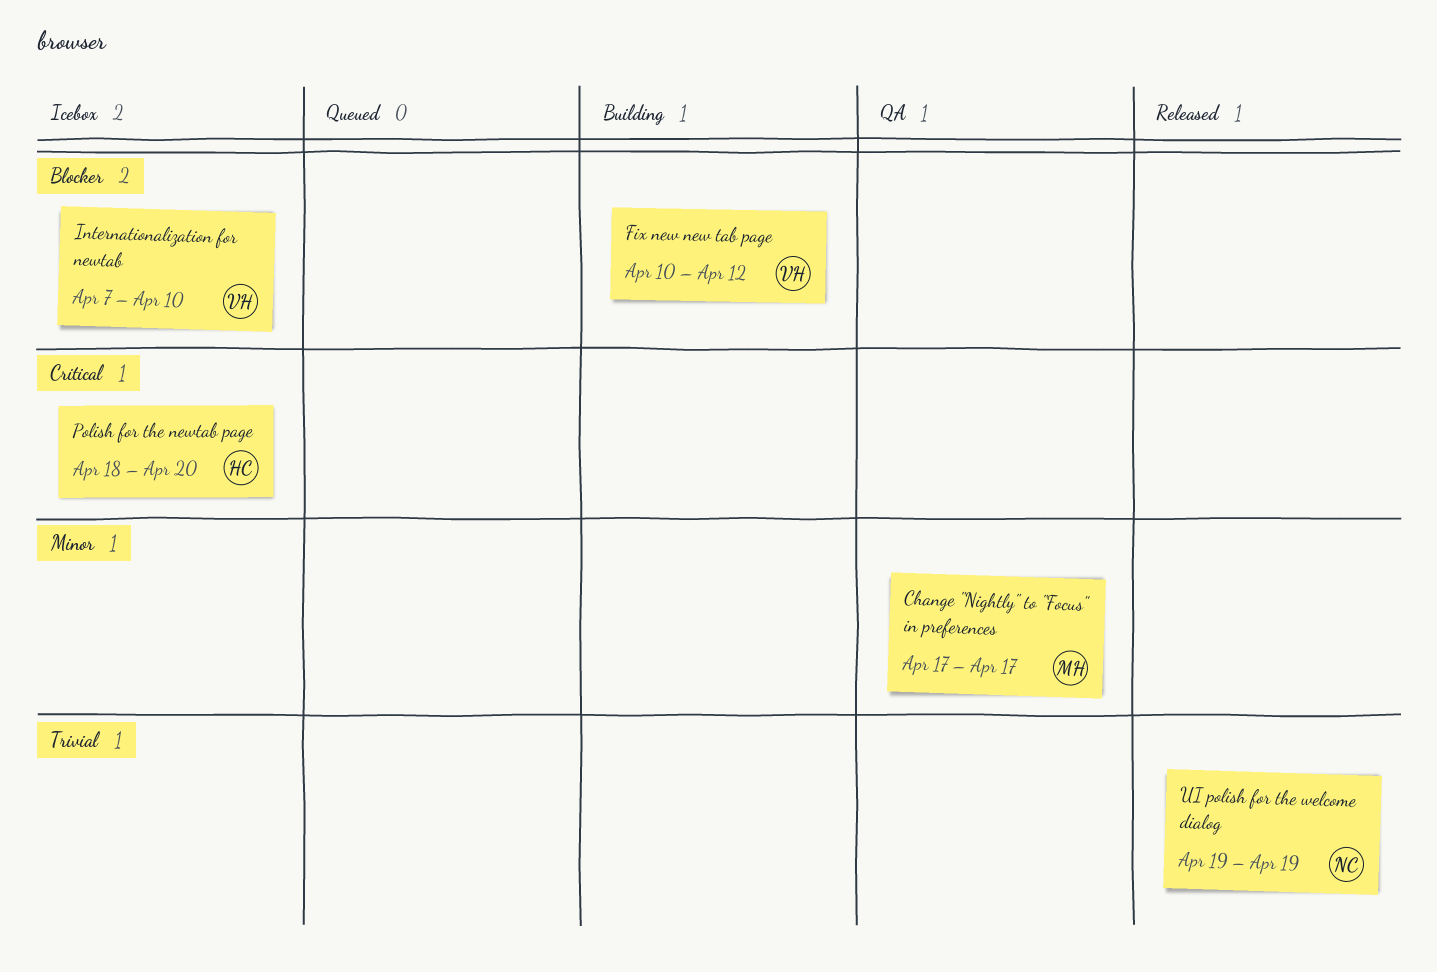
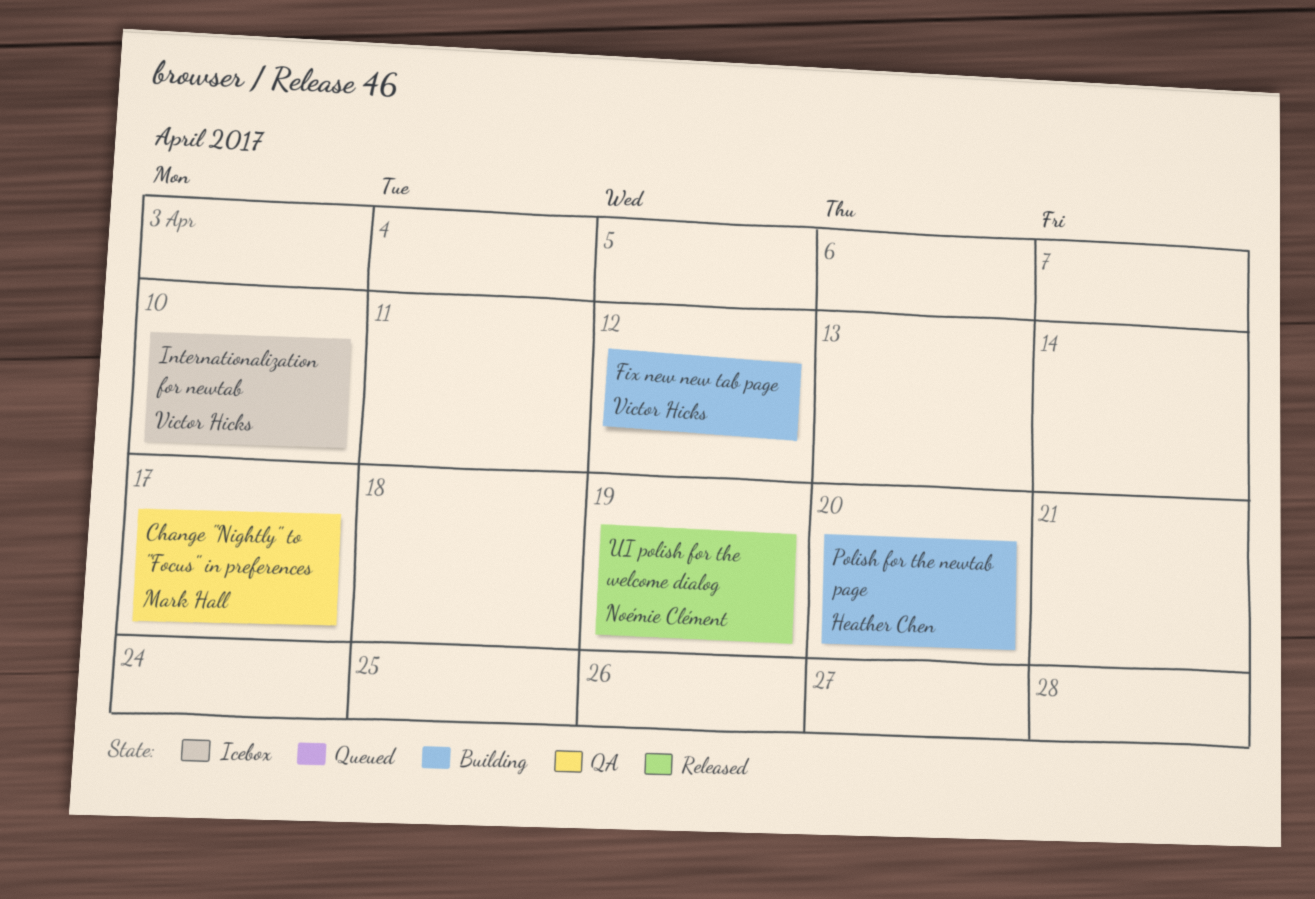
Polish for the newtab page, status: Icebox -> Building

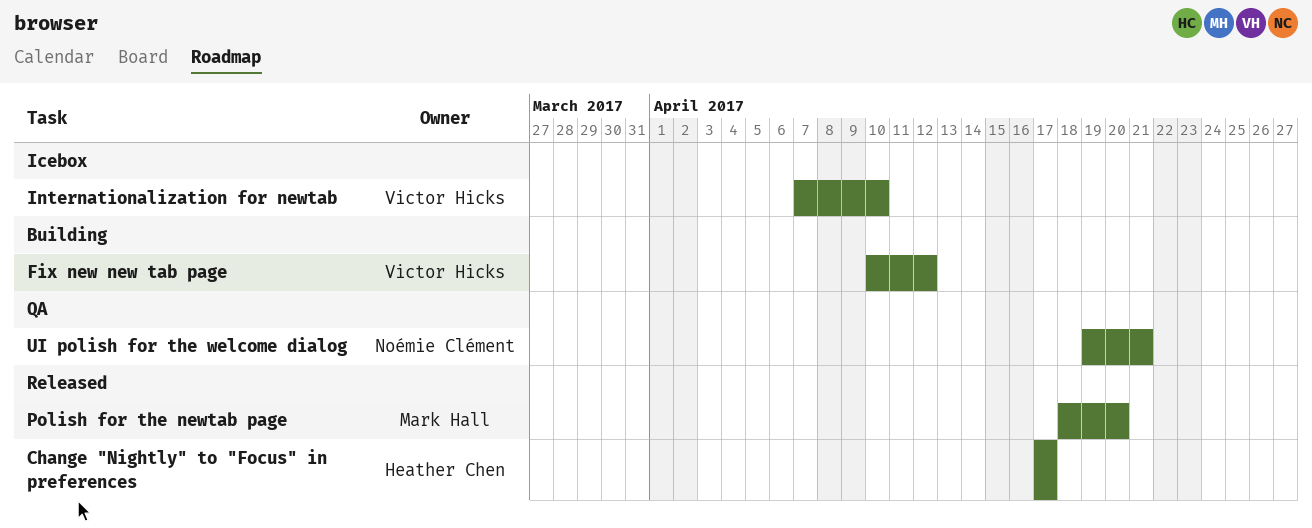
Change "Nightly" to "Focus" in preferences, status: QA -> Released
Change "Nightly" to "Focus" in preferences, owner: Mark Hall -> Heather Chen
Polish for the newtab page, status: Building -> Released
Polish for the newtab page, owner: Heather Chen -> Mark Hall
UI polish for the welcome dialog, status: Released -> QA
UI polish for the welcome dialog, due: Apr 19 -> Apr 21

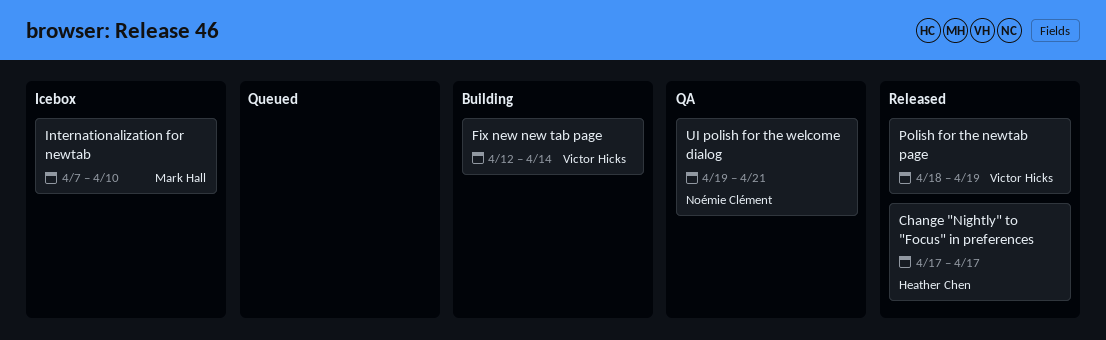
Fix new new tab page, start: Apr 10 -> Apr 12
Fix new new tab page, due: Apr 12 -> Apr 14
Internationalization for newtab, owner: Victor Hicks -> Mark Hall
Polish for the newtab page, owner: Mark Hall -> Victor Hicks
Polish for the newtab page, due: Apr 20 -> Apr 19

